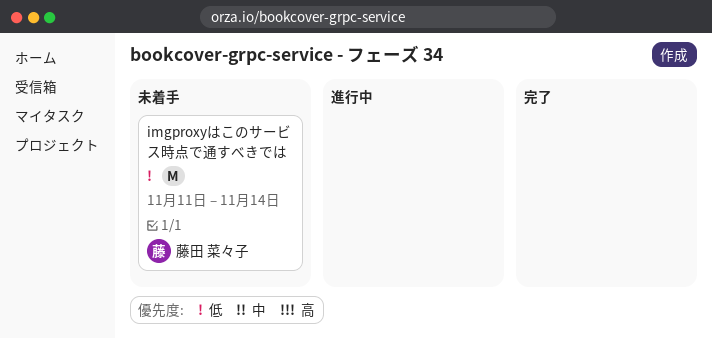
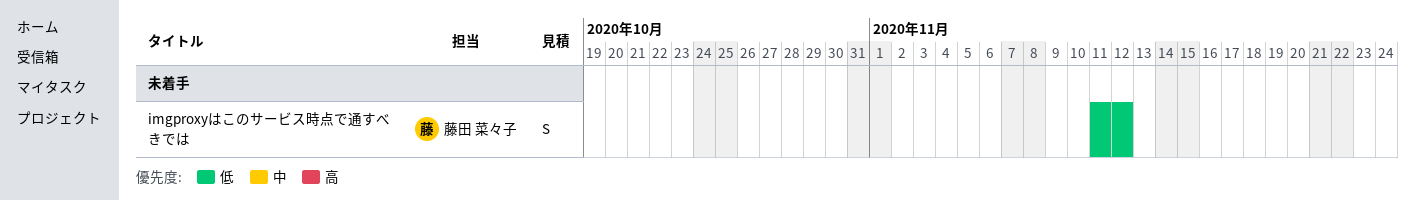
imgproxyはこのサービス時点で通すべきでは, estimate: M -> S
imgproxyはこのサービス時点で通すべきでは, due: Nov 14 -> Nov 12

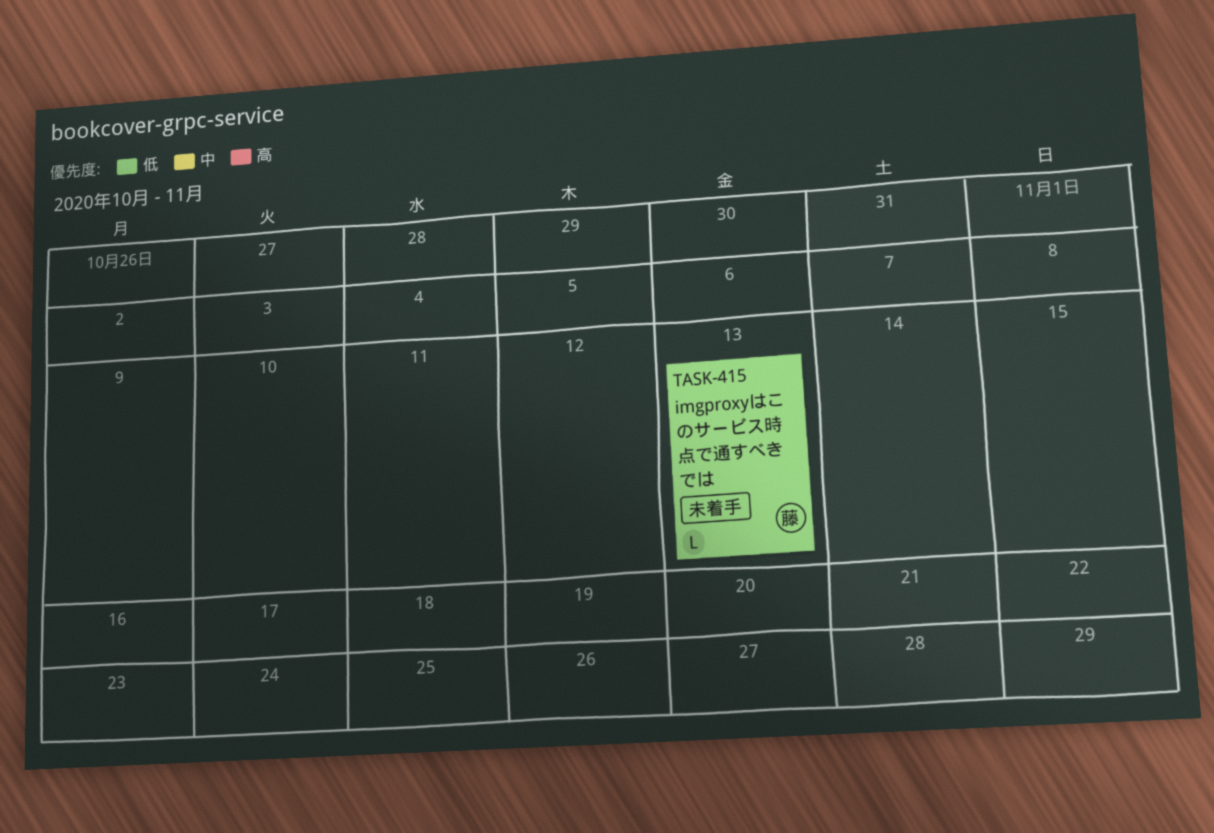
imgproxyはこのサービス時点で通すべきでは, estimate: S -> L
imgproxyはこのサービス時点で通すべきでは, due: Nov 12 -> Nov 13

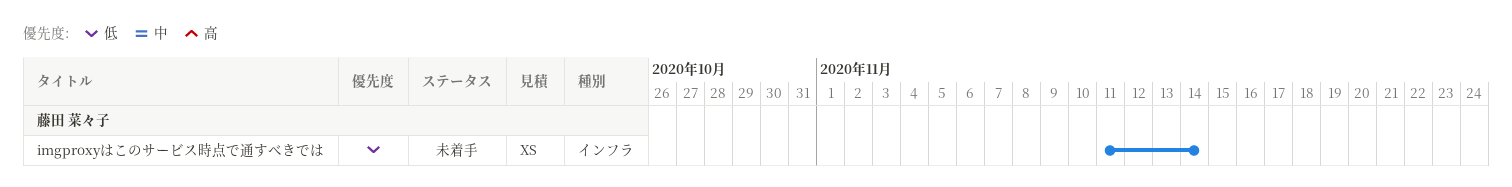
imgproxyはこのサービス時点で通すべきでは, estimate: L -> XS
imgproxyはこのサービス時点で通すべきでは, due: Nov 13 -> Nov 14

